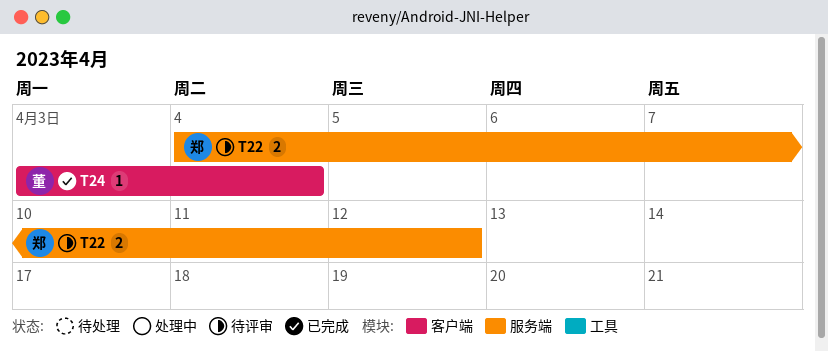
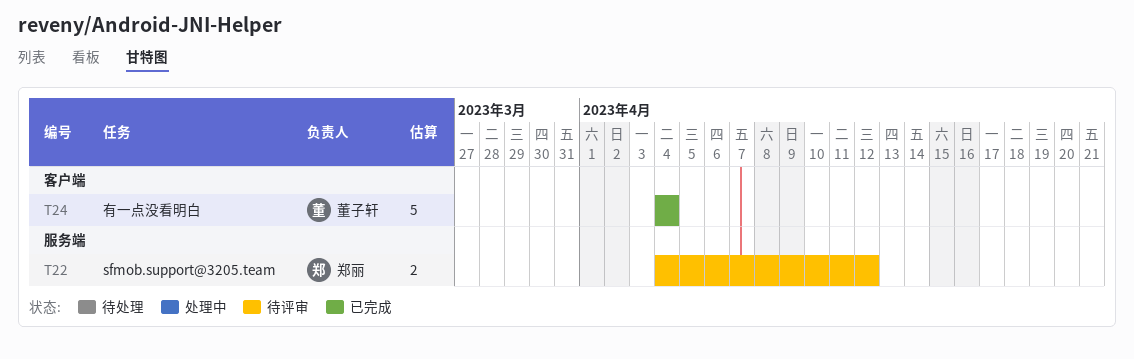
T24, estimate: 1 -> 5
T24, start: Apr 3 -> Apr 4

